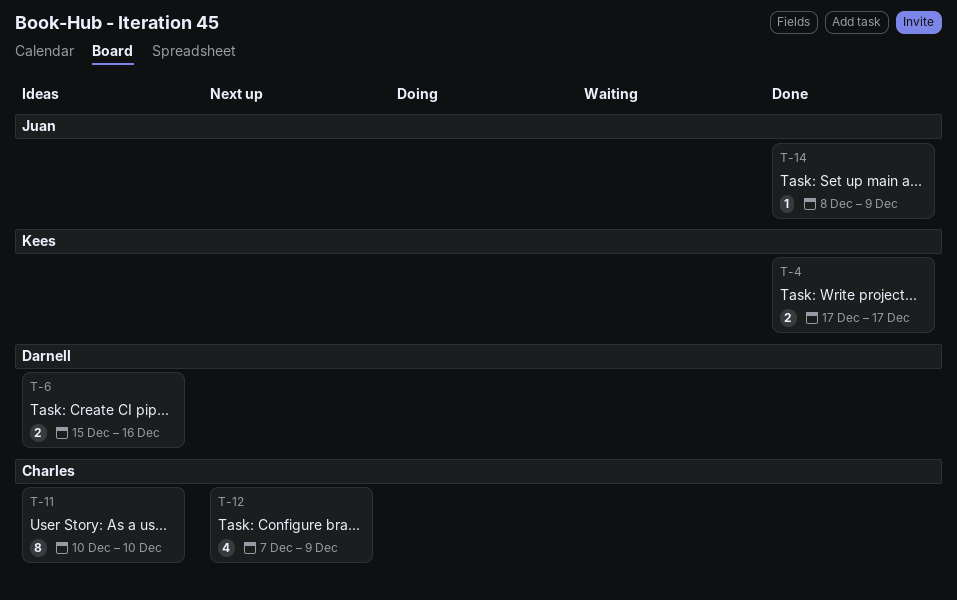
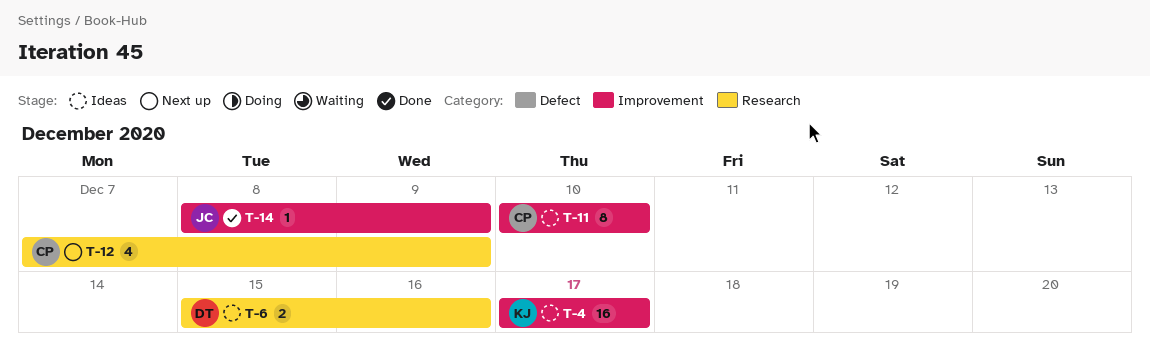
T-4, status: Done -> Ideas
T-4, estimate: 2 -> 16

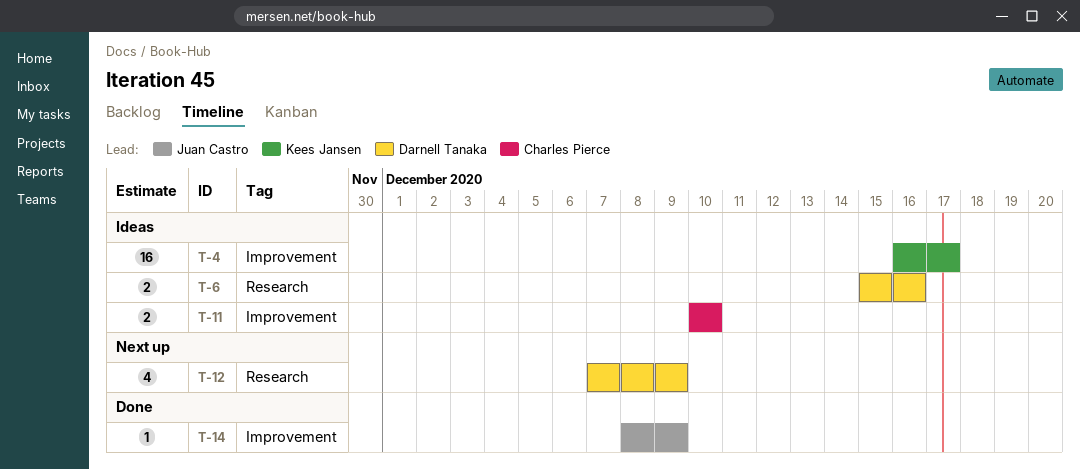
T-4, start: Dec 17 -> Dec 16
T-11, estimate: 8 -> 2
T-12, owner: Charles Pierce -> Darnell Tanaka

